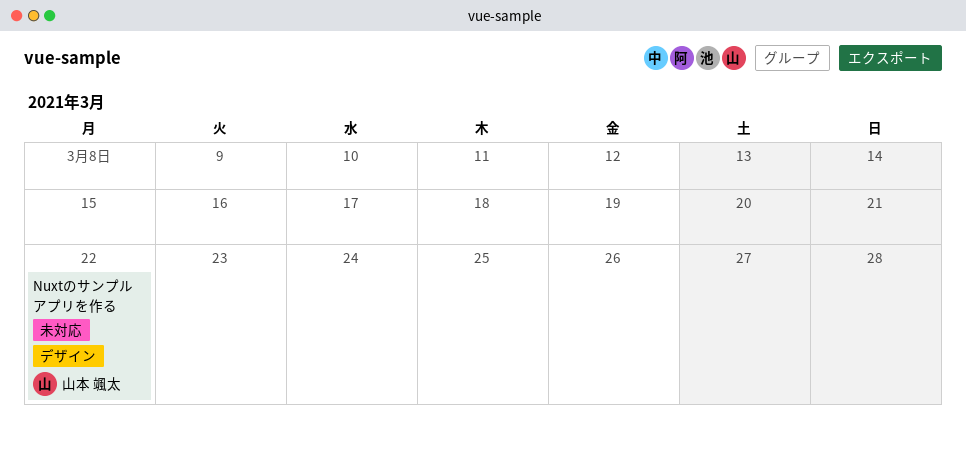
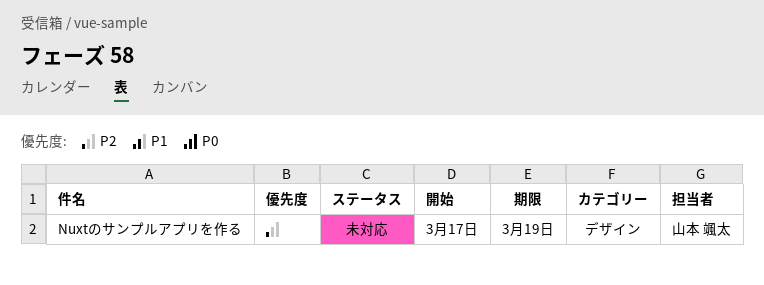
Nuxtのサンプルアプリを作る, due: Mar 22 -> Mar 19

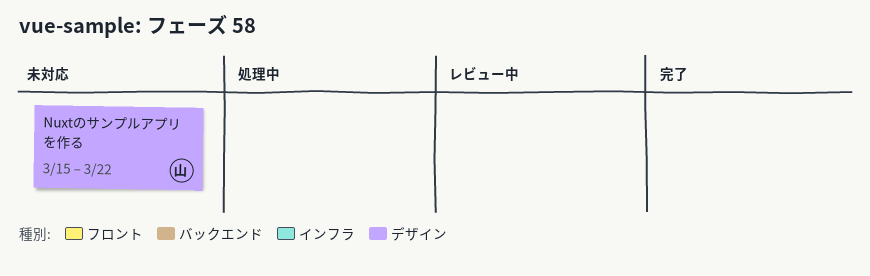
Nuxtのサンプルアプリを作る, start: Mar 17 -> Mar 15
Nuxtのサンプルアプリを作る, due: Mar 19 -> Mar 22

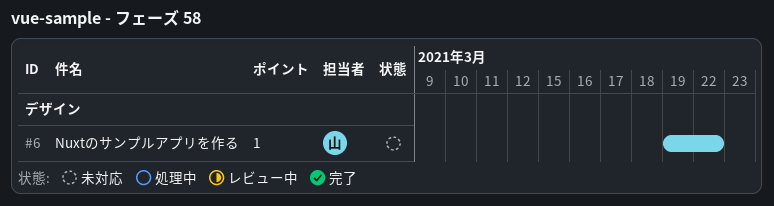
Nuxtのサンプルアプリを作る, start: Mar 15 -> Mar 19

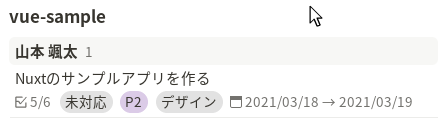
Nuxtのサンプルアプリを作る, start: Mar 19 -> Mar 18
Nuxtのサンプルアプリを作る, due: Mar 22 -> Mar 19

